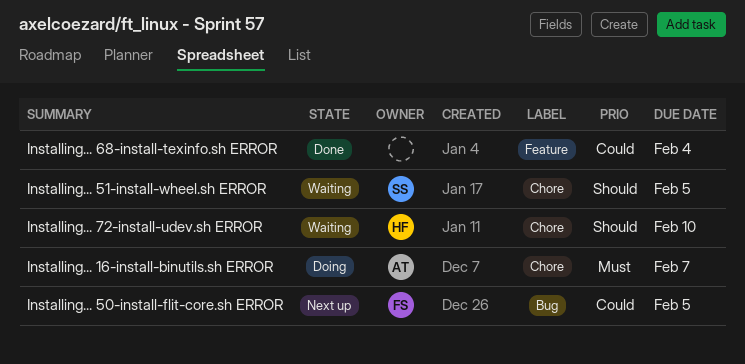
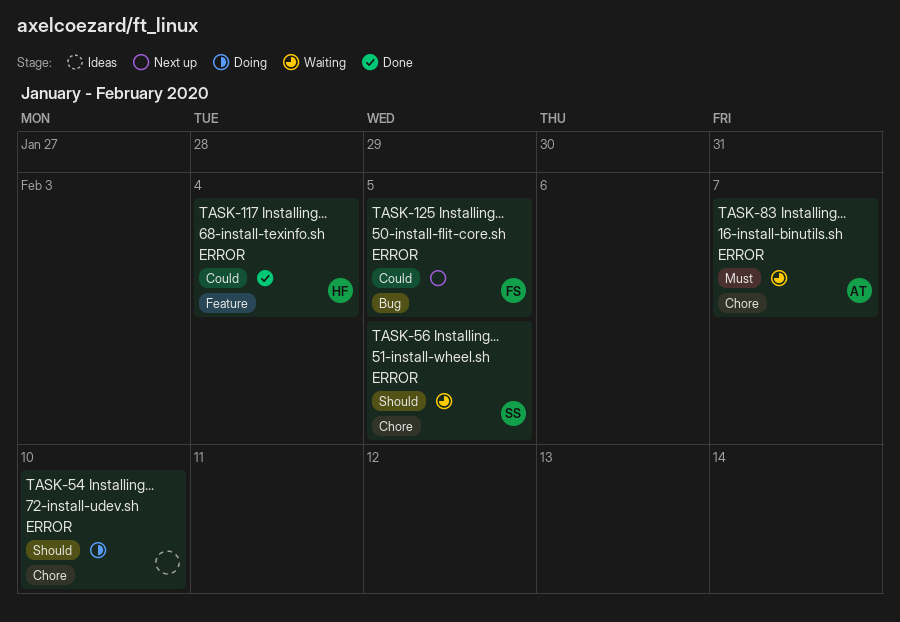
Installing... 16-install-binutils.sh ERROR, status: Doing -> Waiting
Installing... 68-install-texinfo.sh ERROR, owner: none -> HF
Installing... 72-install-udev.sh ERROR, status: Waiting -> Doing
Installing... 72-install-udev.sh ERROR, owner: HF -> none

